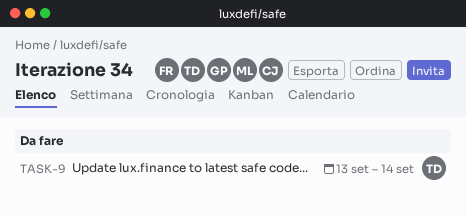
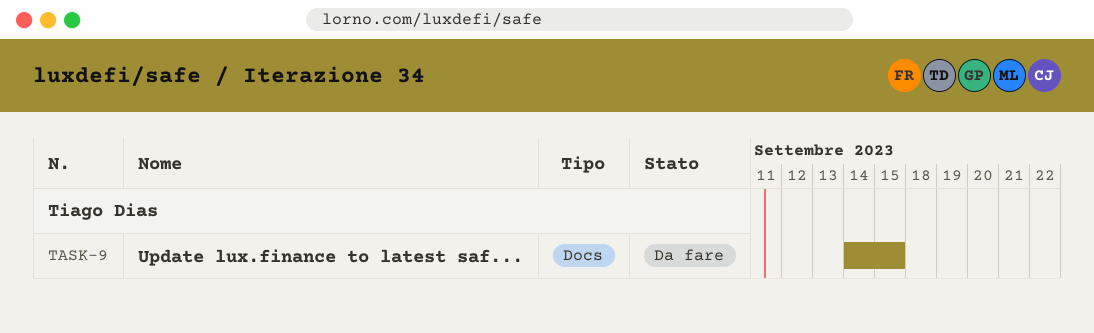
TASK-9, start: Sep 13 -> Sep 14
TASK-9, due: Sep 14 -> Sep 15

